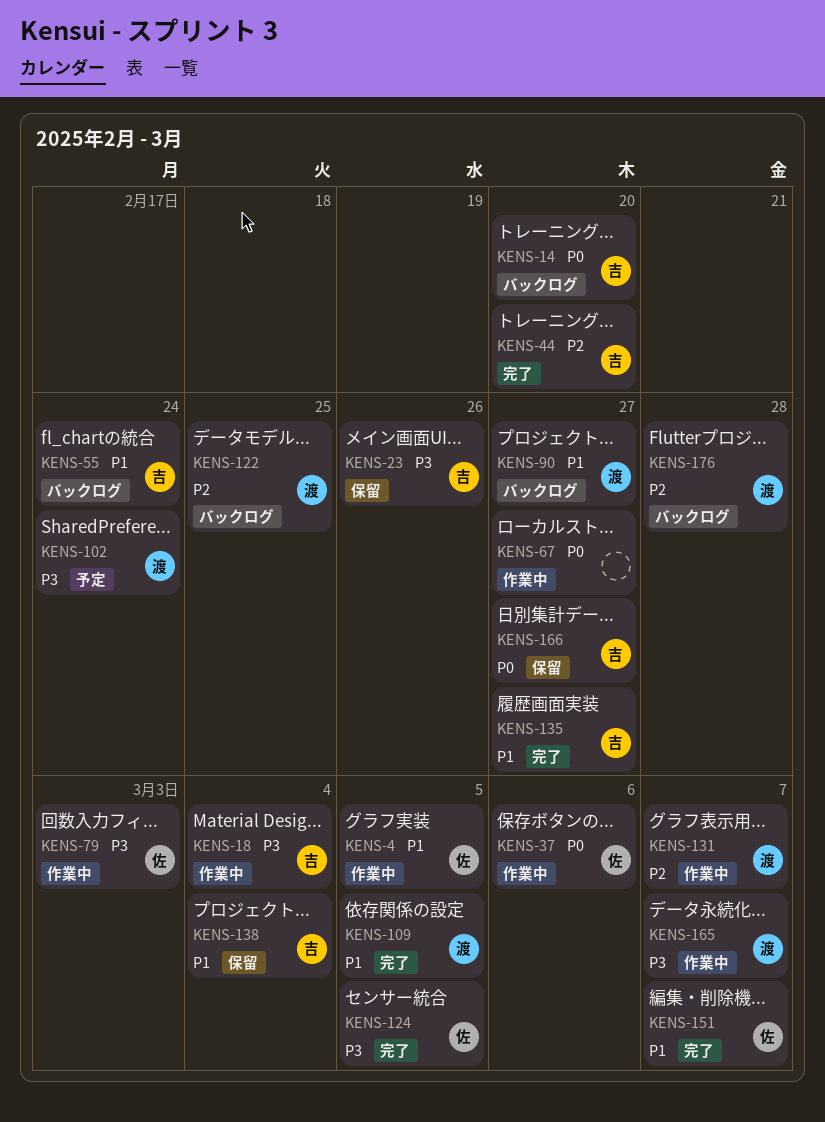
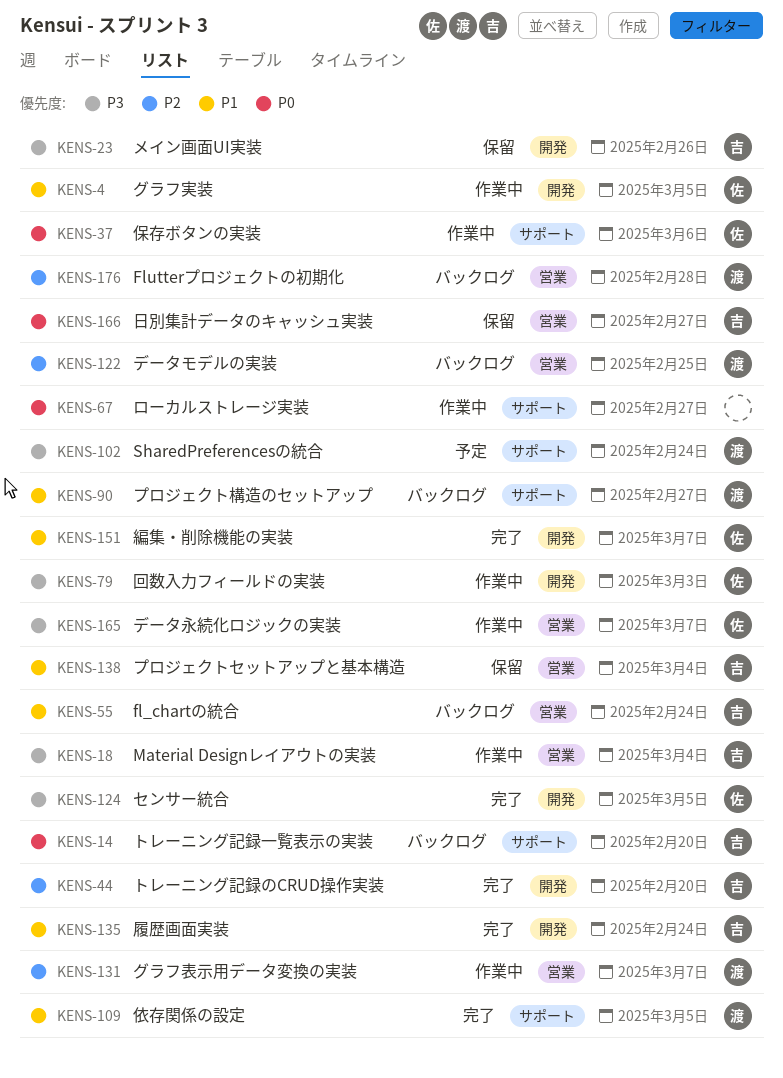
KENS-135, due: Feb 27 -> Feb 24
KENS-165, owner: 渡 -> 佐

